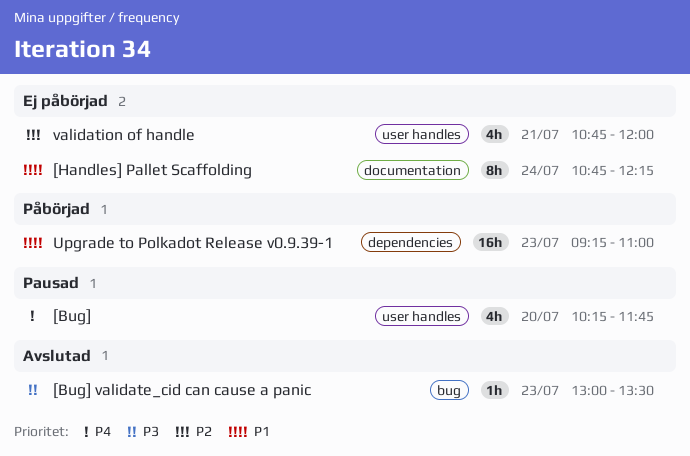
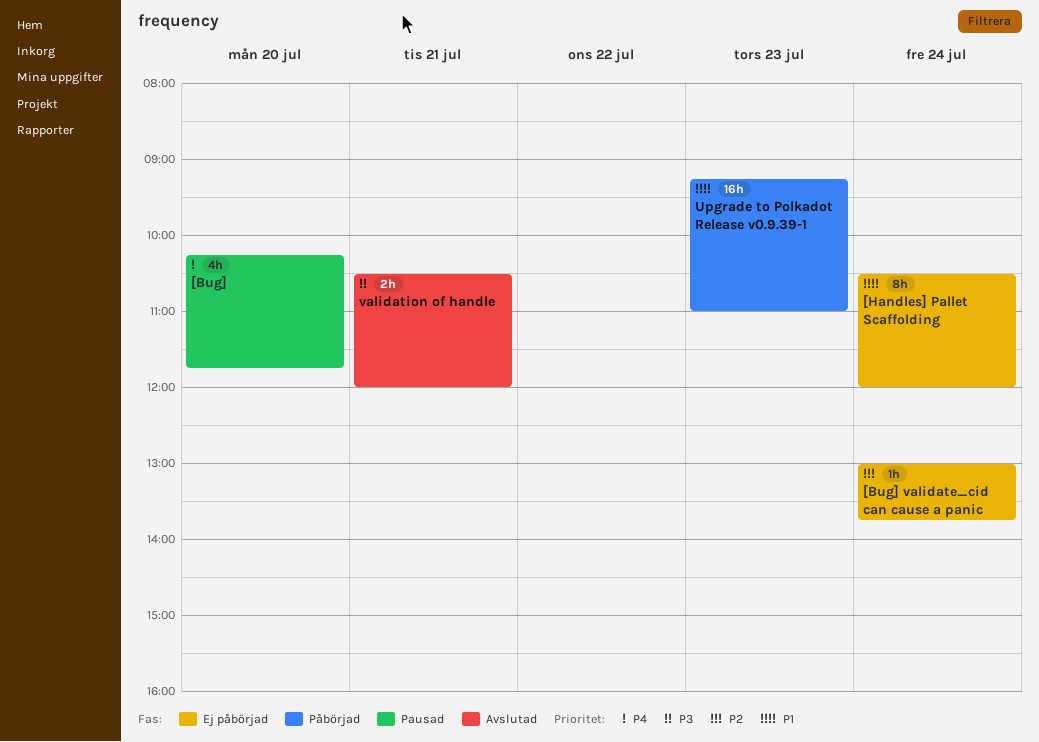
[Bug] validate_cid can cause a panic, status: Avslutad -> Ej påbörjad
[Bug] validate_cid can cause a panic, priority: P3 -> P2
[Bug] validate_cid can cause a panic, day: Jul 23 -> Jul 24
[Bug] validate_cid can cause a panic, ends: 13:30 -> 13:45
[Handles] Pallet Scaffolding, begins: 10:45 -> 10:30
[Handles] Pallet Scaffolding, ends: 12:15 -> 12:00
validation of handle, status: Ej påbörjad -> Avslutad
validation of handle, priority: P2 -> P3
validation of handle, estimate: 4h -> 2h
validation of handle, begins: 10:45 -> 10:30

